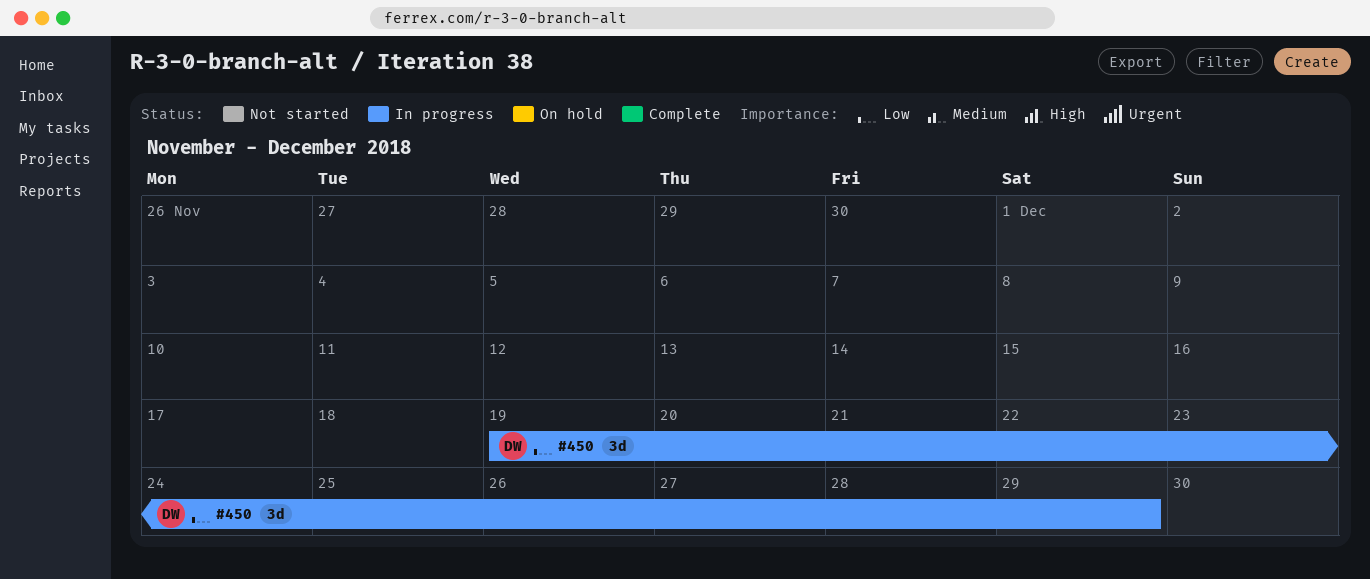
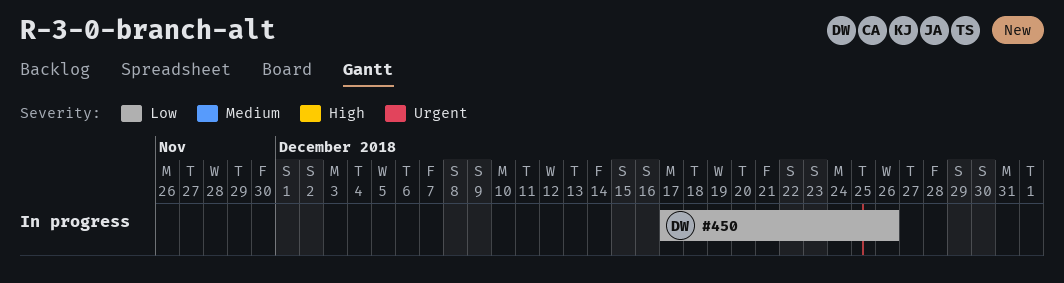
#450, start: Dec 19 -> Dec 17
#450, due: Dec 29 -> Dec 26

